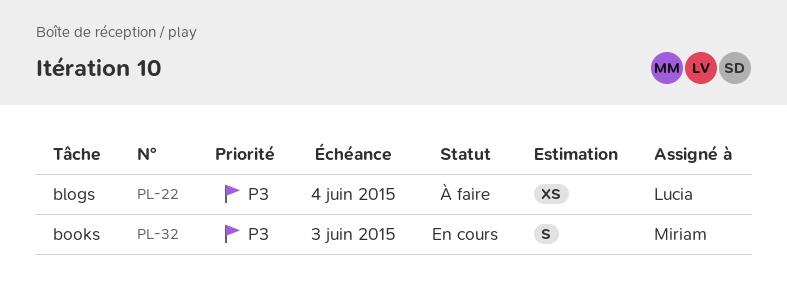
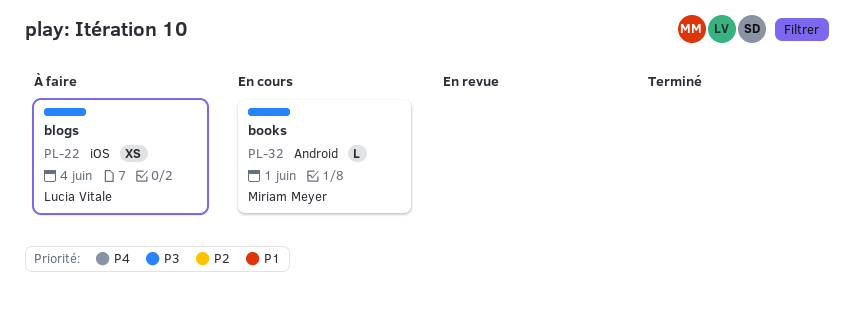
PL-32, estimate: S -> L
PL-32, due: Jun 3 -> Jun 1

